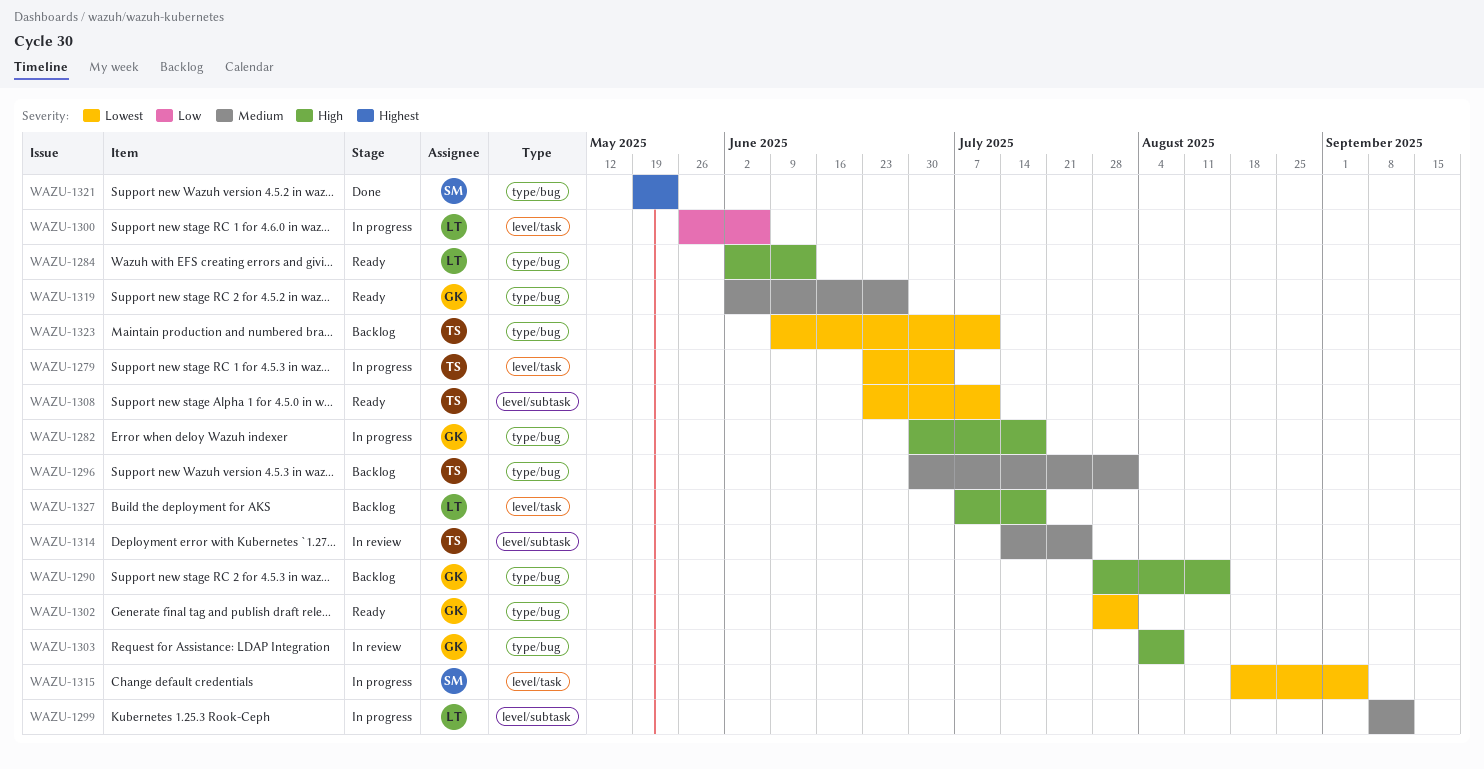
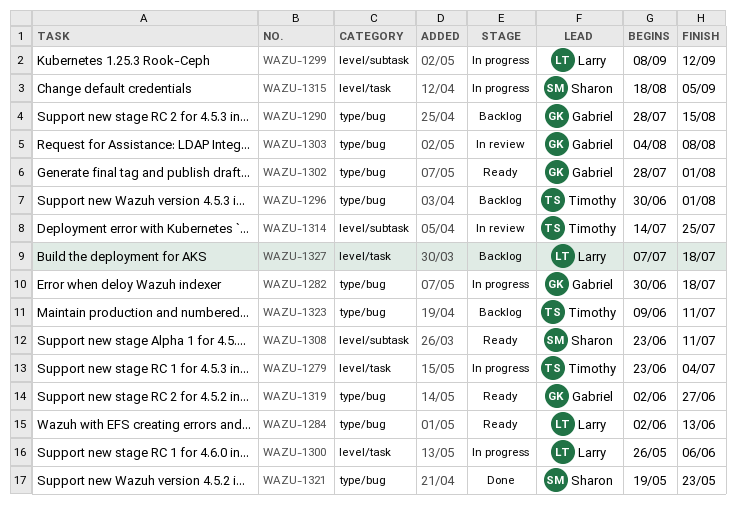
WAZU-1308, owner: Timothy -> Sharon

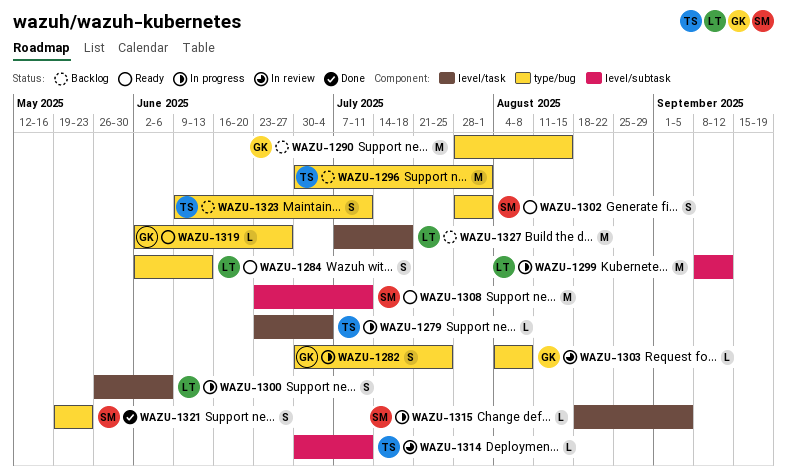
WAZU-1282, due: Jul 18 -> Jul 25
WAZU-1302, owner: Gabriel -> Sharon
WAZU-1314, start: Jul 14 -> Jun 30
WAZU-1314, due: Jul 25 -> Jul 11

